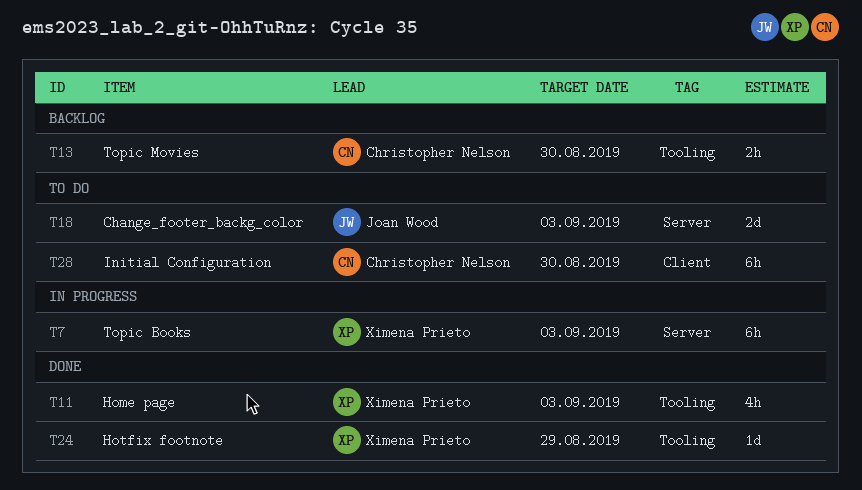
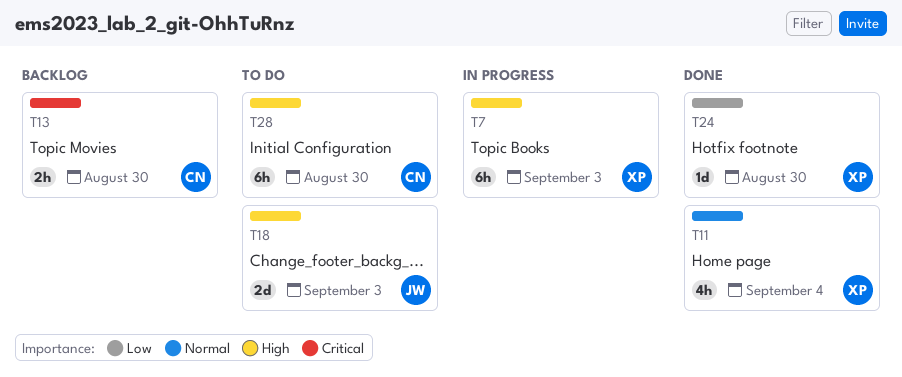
T11, due: Sep 3 -> Sep 4
T24, due: Aug 29 -> Aug 30

